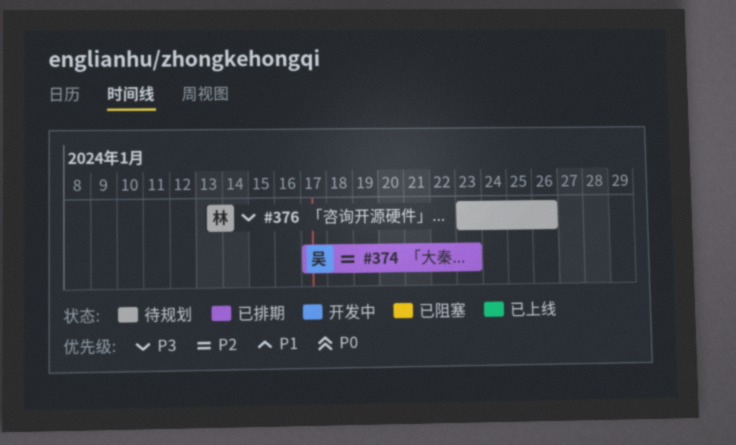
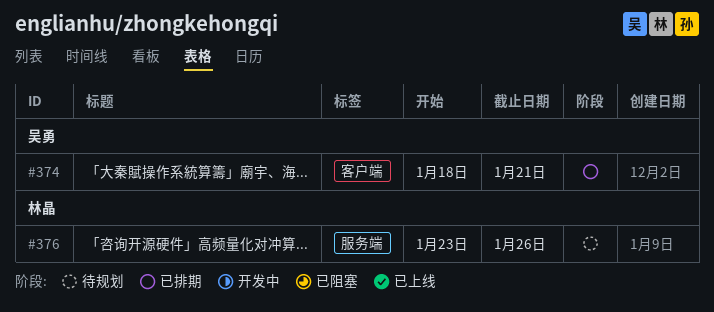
#374, start: Jan 17 -> Jan 18
#374, due: Jan 23 -> Jan 21

